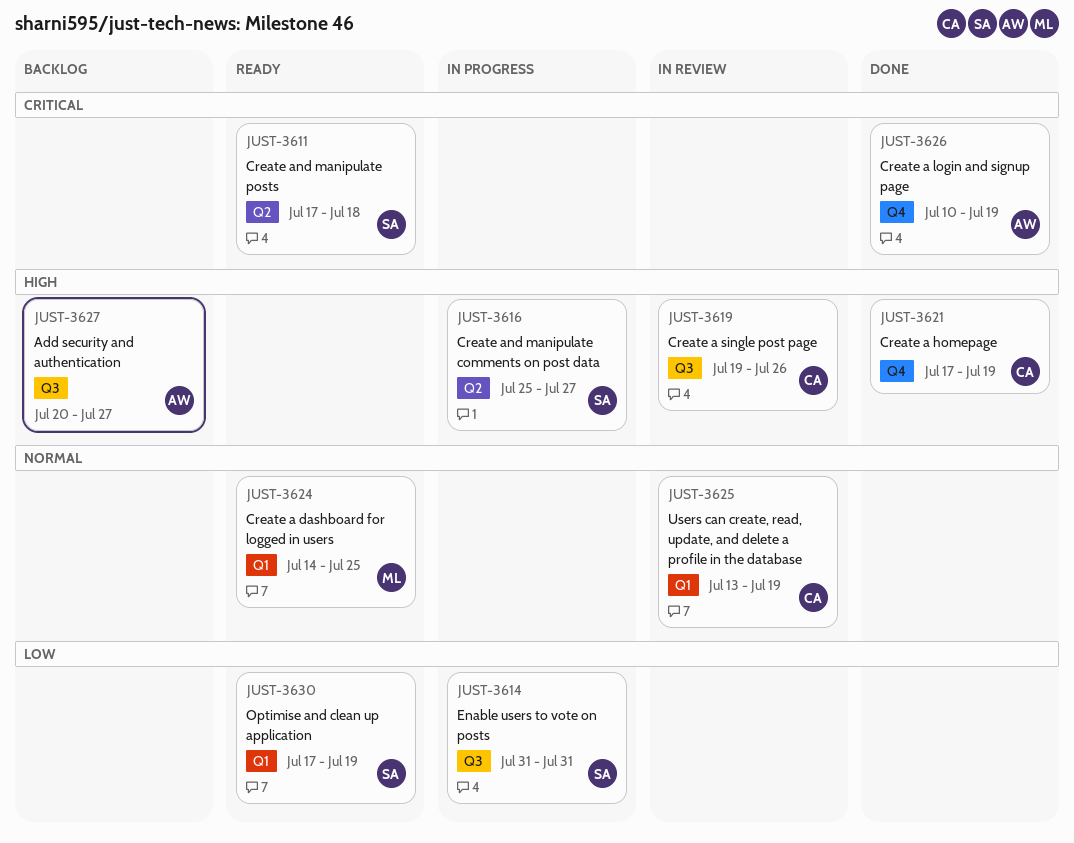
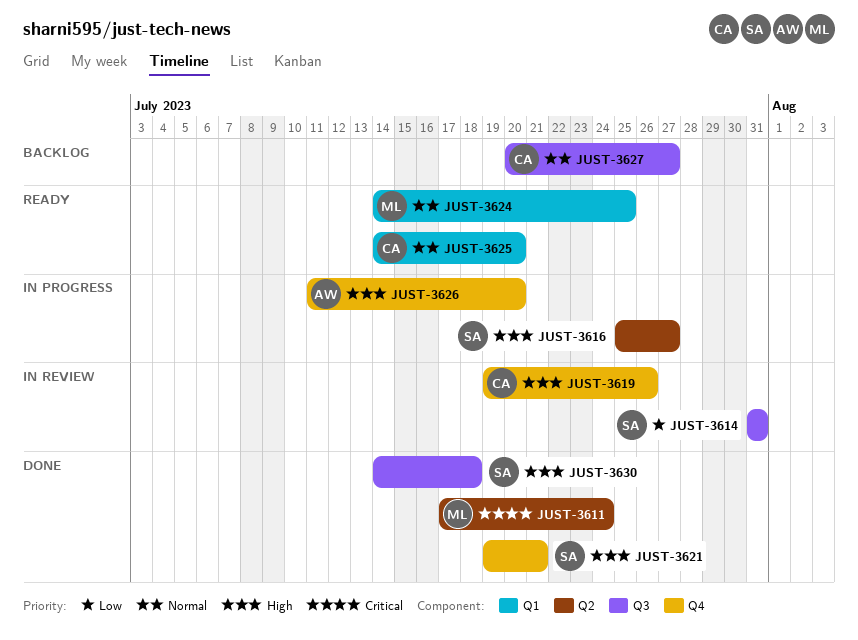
JUST-3611, status: Ready -> Done
JUST-3611, owner: SA -> ML
JUST-3611, due: Jul 18 -> Jul 24
JUST-3614, status: In progress -> In review
JUST-3619, label: Q3 -> Q4
JUST-3621, owner: CA -> SA
JUST-3621, start: Jul 17 -> Jul 19
JUST-3621, due: Jul 19 -> Jul 21
JUST-3625, status: In review -> Ready
JUST-3625, start: Jul 13 -> Jul 14
JUST-3625, due: Jul 19 -> Jul 20
JUST-3626, status: Done -> In progress
JUST-3626, priority: Critical -> High
JUST-3626, start: Jul 10 -> Jul 11
JUST-3626, due: Jul 19 -> Jul 20
JUST-3627, owner: AW -> CA
JUST-3627, priority: High -> Normal
JUST-3630, status: Ready -> Done
JUST-3630, priority: Low -> High
JUST-3630, label: Q1 -> Q3
JUST-3630, start: Jul 17 -> Jul 14
JUST-3630, due: Jul 19 -> Jul 18

